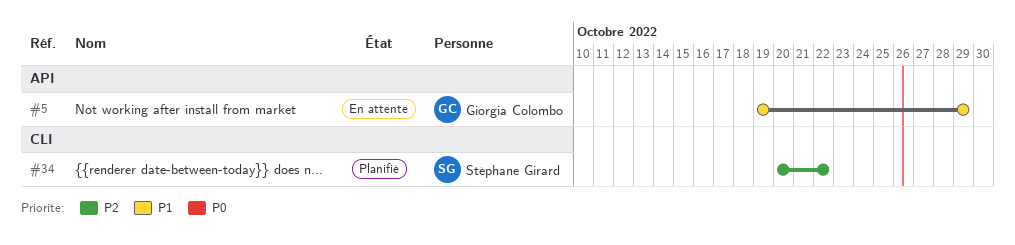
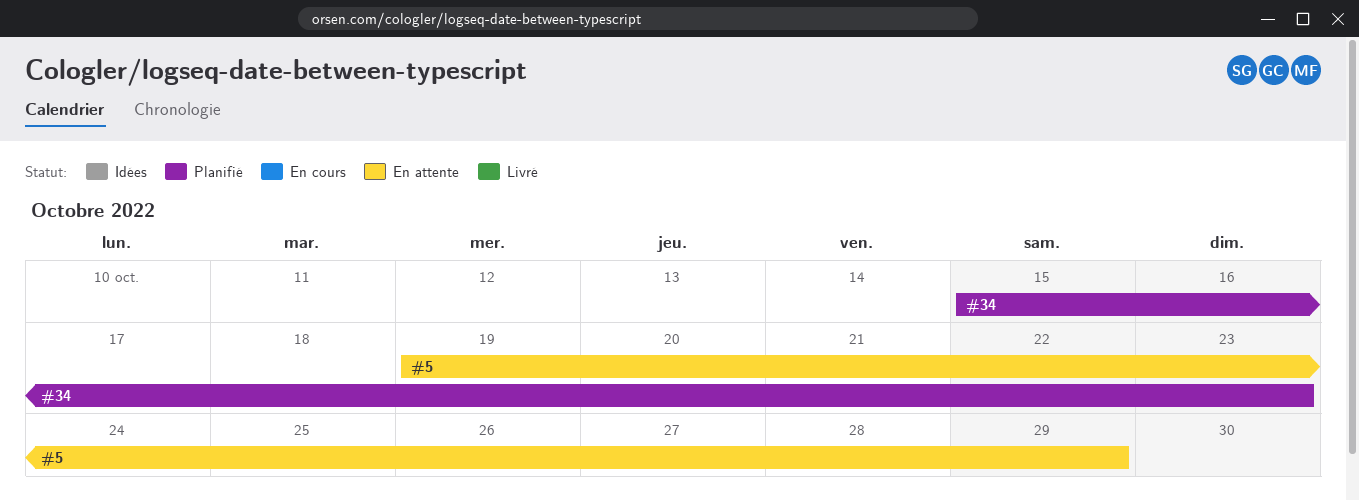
#34, start: Oct 20 -> Oct 15
#34, due: Oct 22 -> Oct 23

